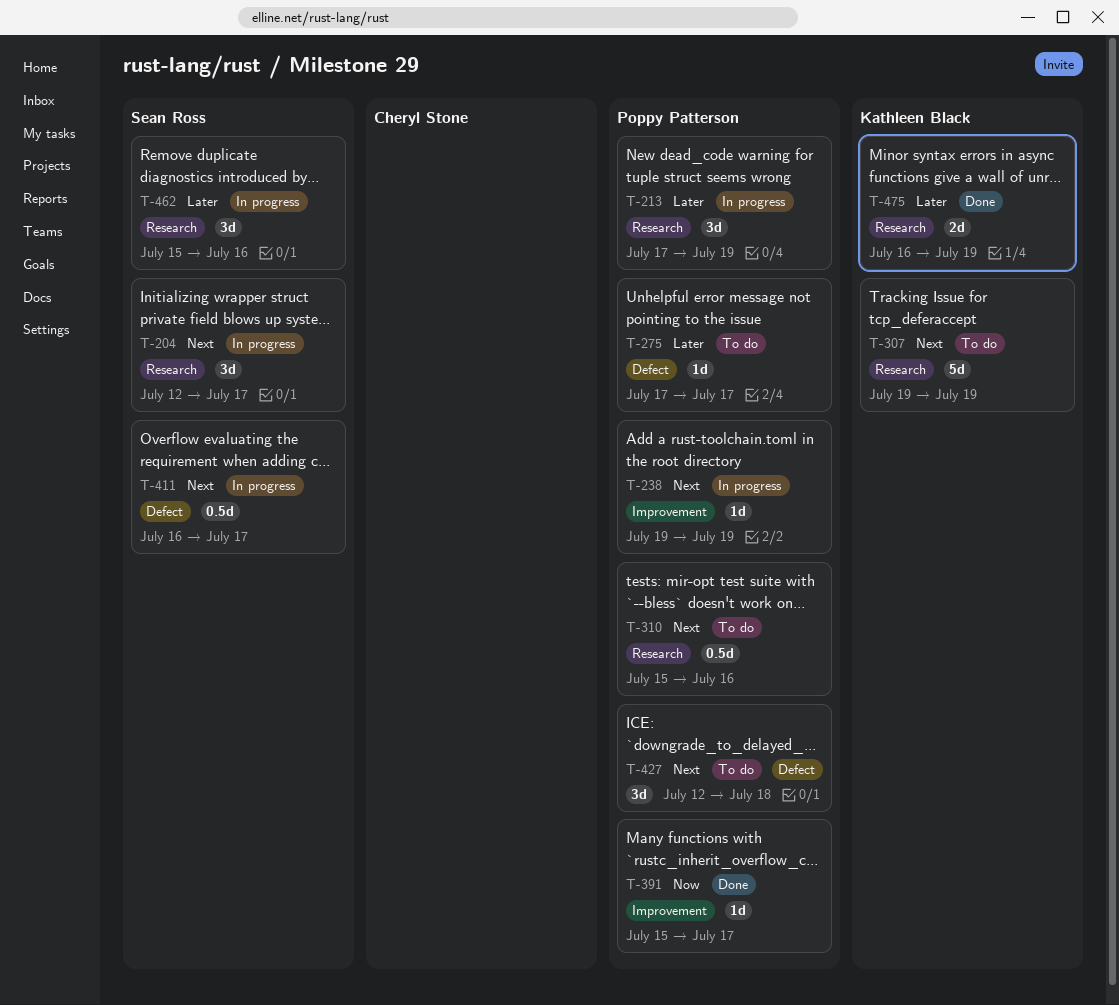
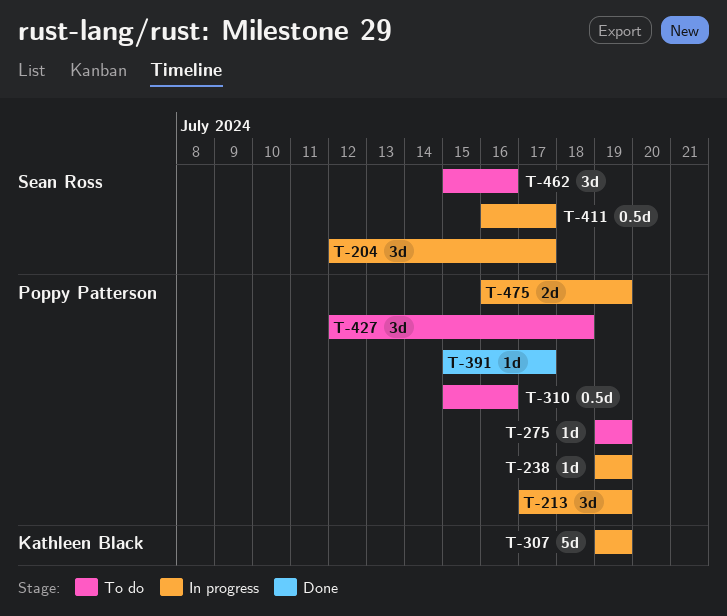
T-275, start: Jul 17 -> Jul 19
T-275, due: Jul 17 -> Jul 19
T-307, status: To do -> In progress
T-462, status: In progress -> To do
T-475, status: Done -> In progress
T-475, owner: Kathleen Black -> Poppy Patterson

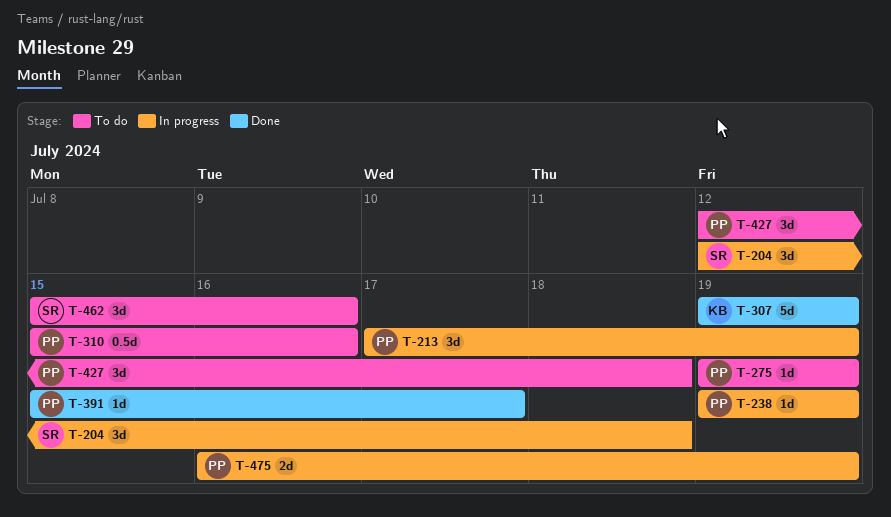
T-204, due: Jul 17 -> Jul 18
T-307, status: In progress -> Done
T-411: present -> none

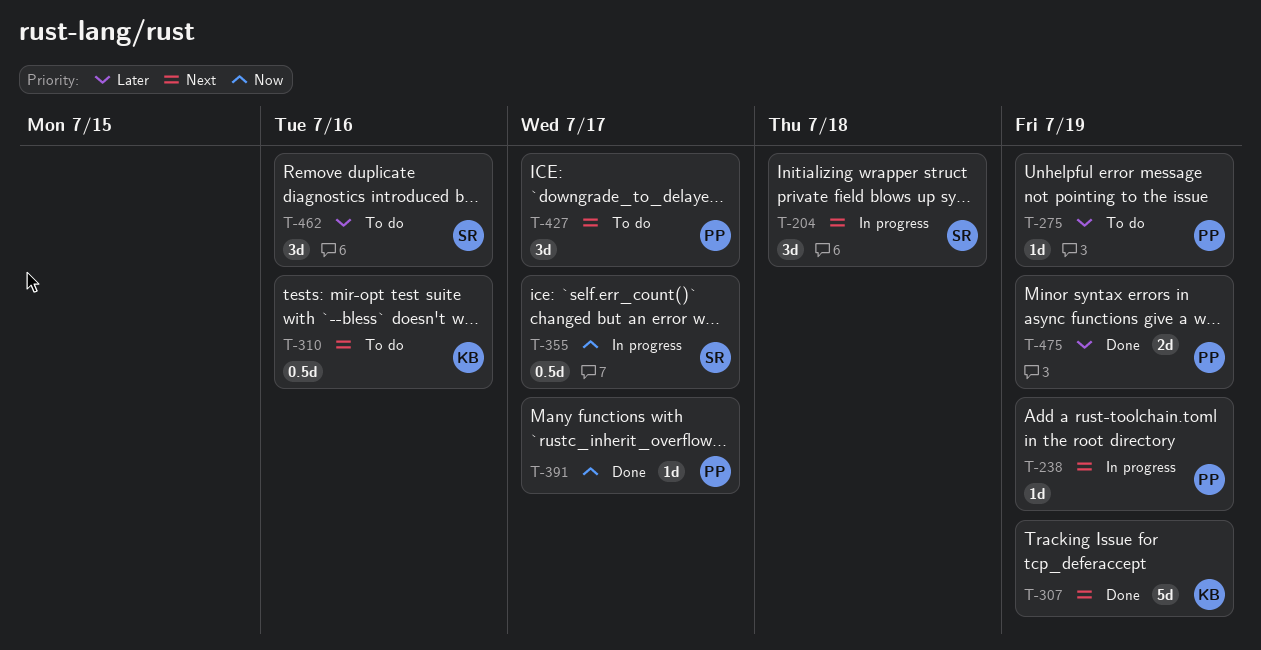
T-213: present -> none
T-310, owner: PP -> KB
T-355: none -> present
T-427, due: Jul 18 -> Jul 17
T-475, status: In progress -> Done

